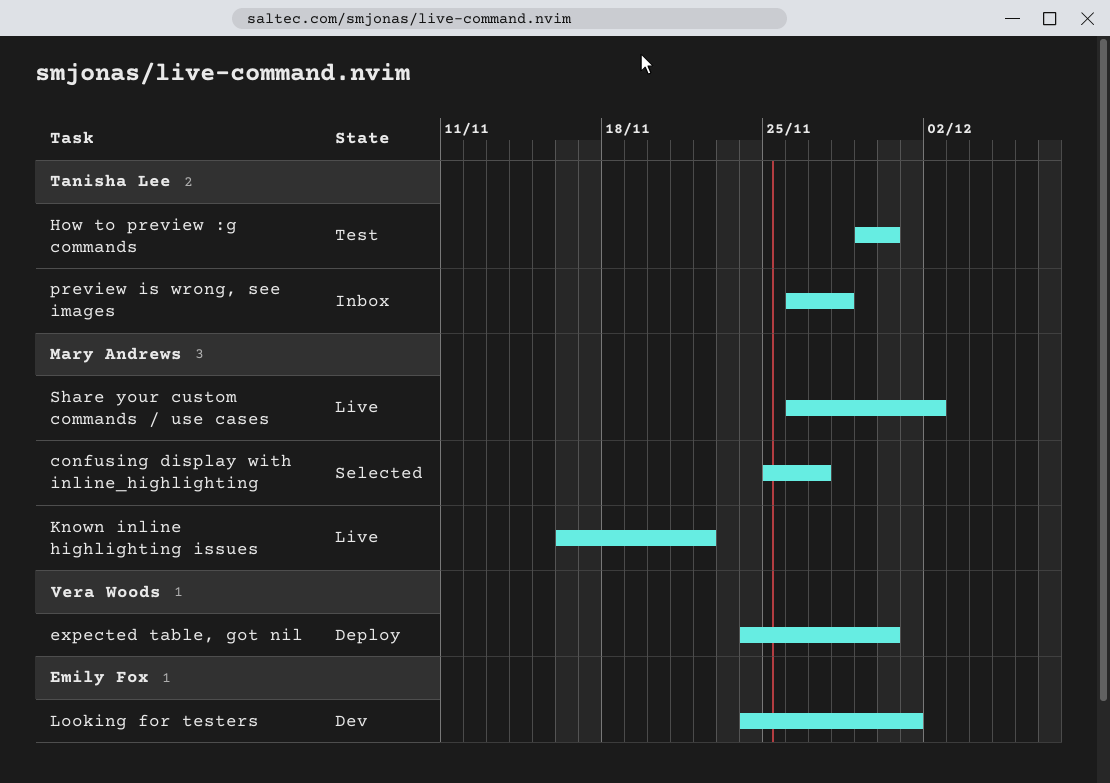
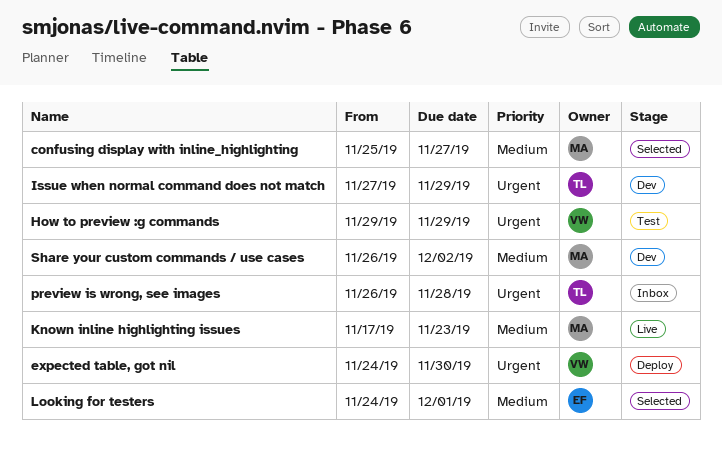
How to preview :g commands, owner: Tanisha Lee -> Vera Woods
How to preview :g commands, due: Nov 30 -> Nov 29
Issue when normal command does not match: none -> present
Known inline highlighting issues, start: Nov 16 -> Nov 17
Known inline highlighting issues, due: Nov 22 -> Nov 23
Looking for testers, status: Dev -> Selected
Share your custom commands / use cases, status: Live -> Dev

